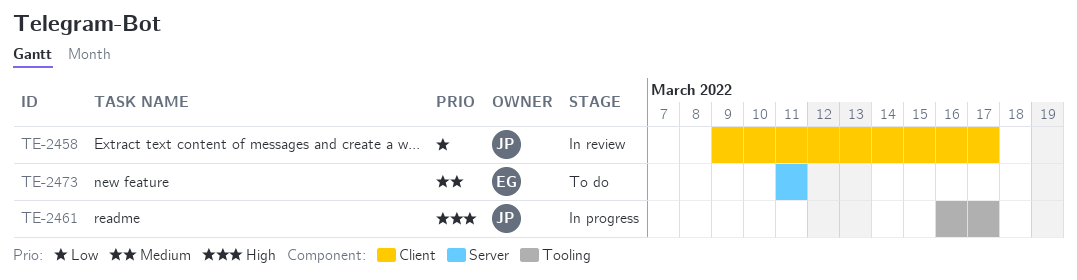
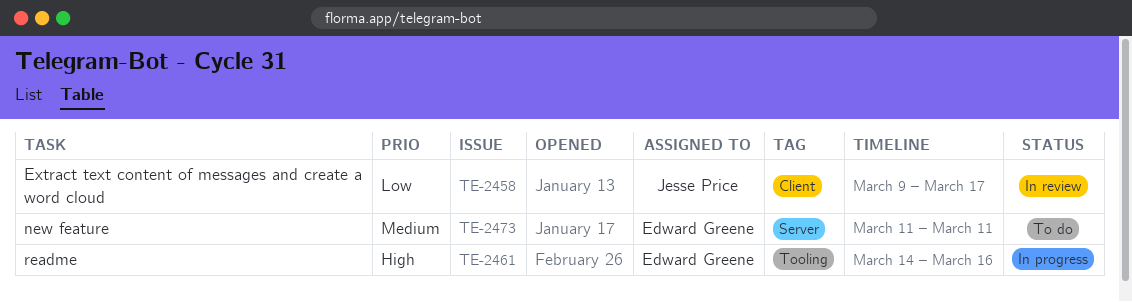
TE-2461, owner: Jesse Price -> Edward Greene
TE-2461, start: Mar 16 -> Mar 14
TE-2461, due: Mar 17 -> Mar 16

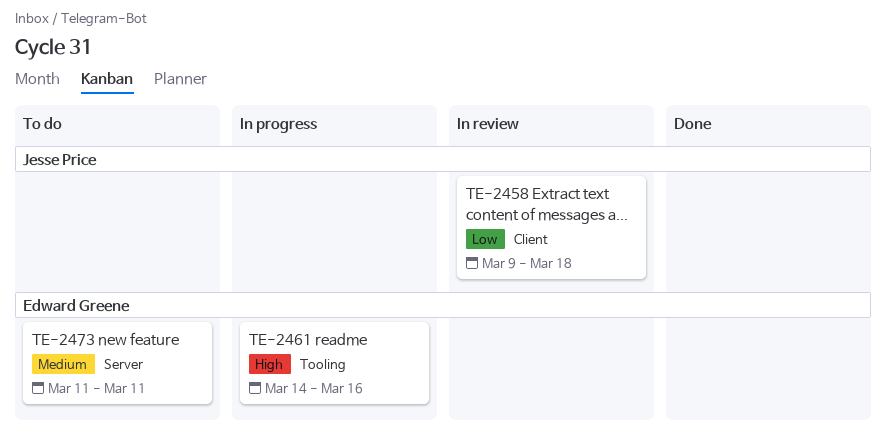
TE-2458, due: Mar 17 -> Mar 18

